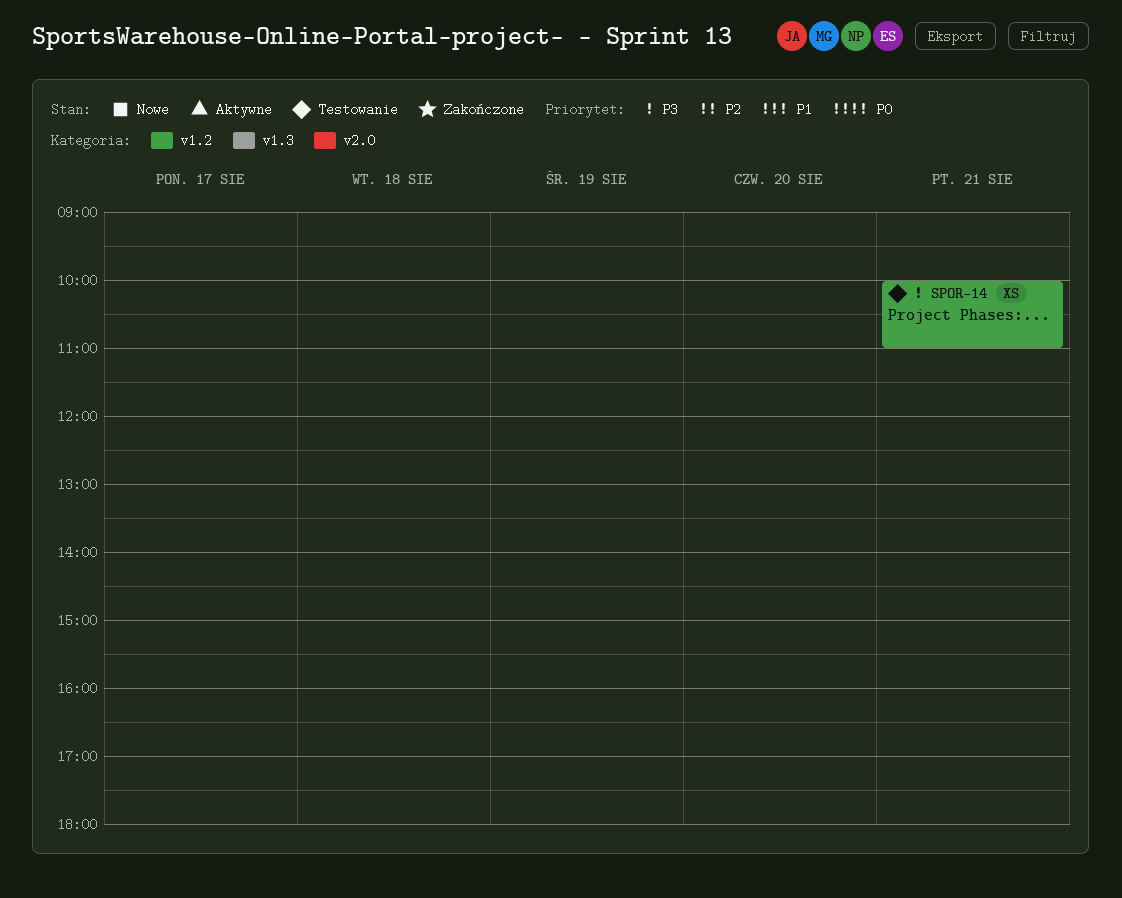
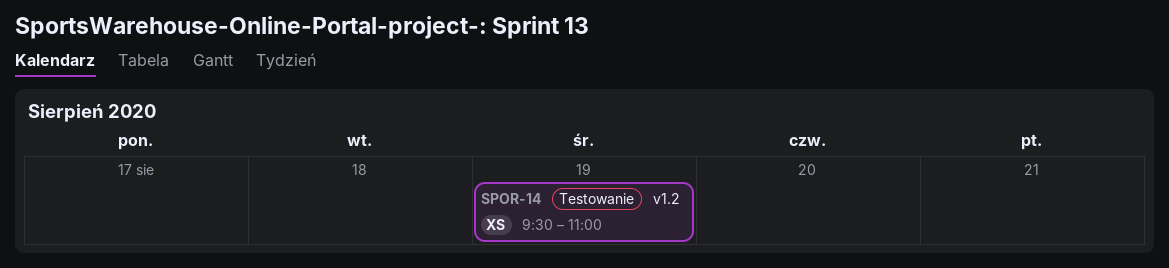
SPOR-14, day: Aug 21 -> Aug 19
SPOR-14, begins: 10:00 -> 09:30

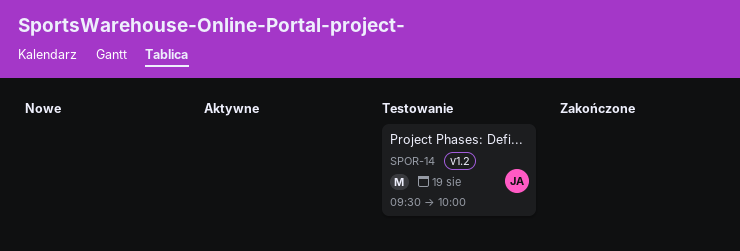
SPOR-14, estimate: XS -> M
SPOR-14, ends: 11:00 -> 10:00

